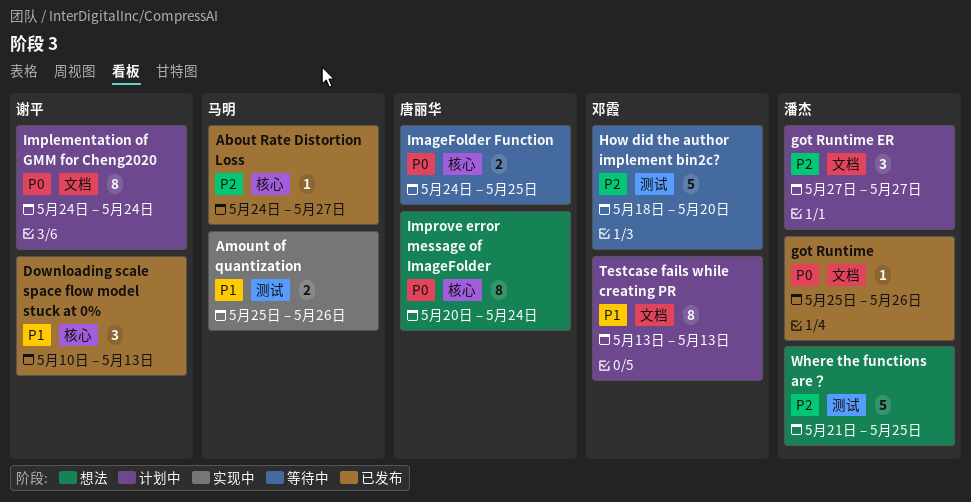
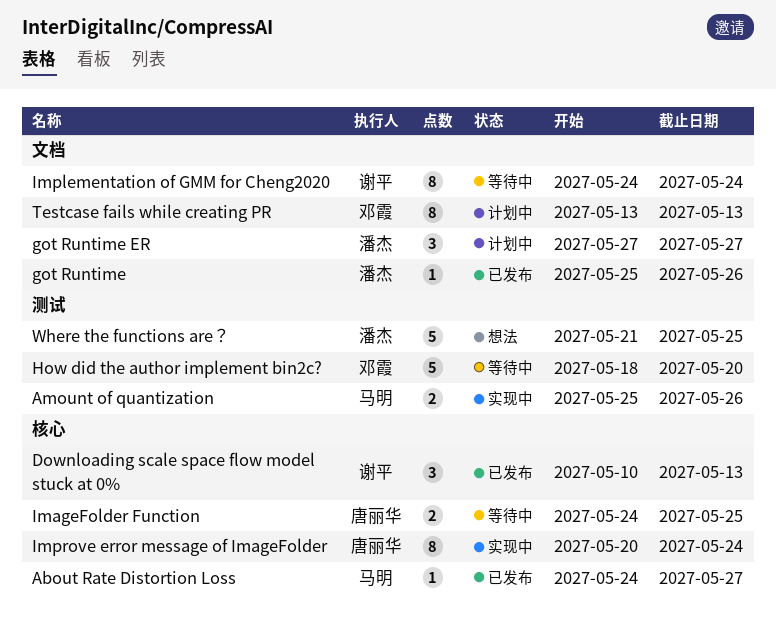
Implementation of GMM for Cheng2020, status: 计划中 -> 等待中
Improve error message of ImageFolder, status: 想法 -> 实现中

